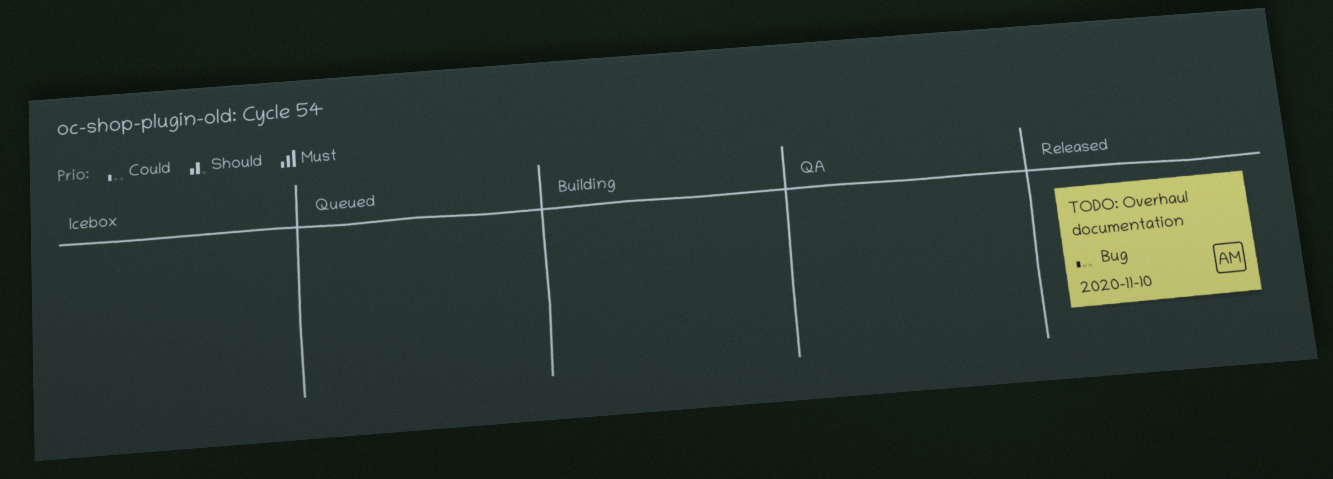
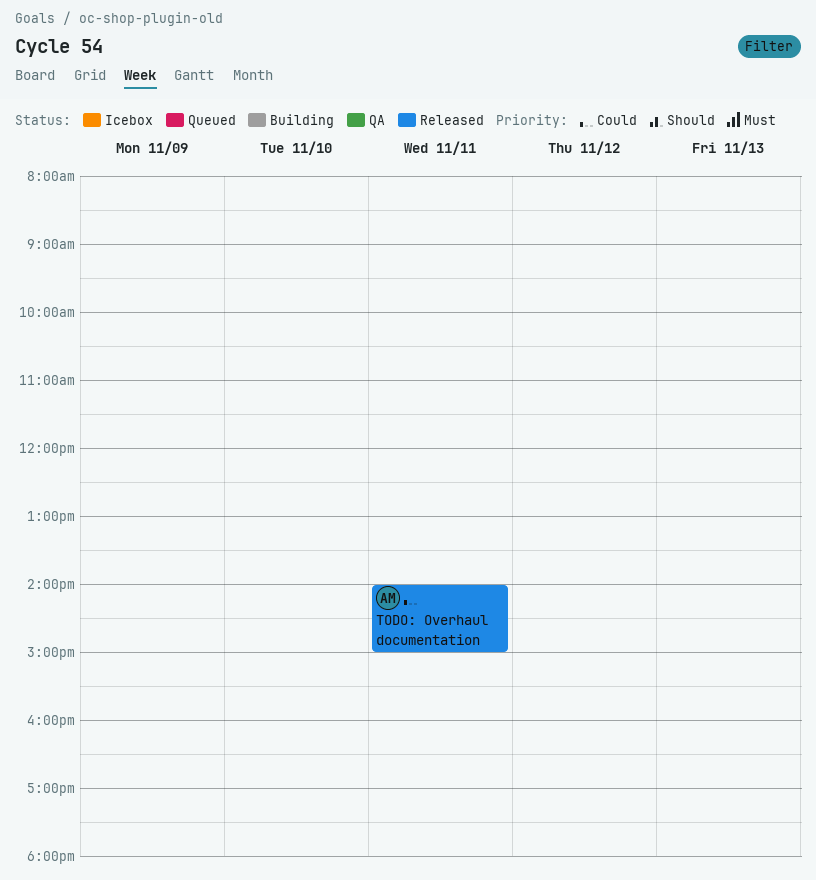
TODO: Overhaul documentation, day: Nov 10 -> Nov 11

